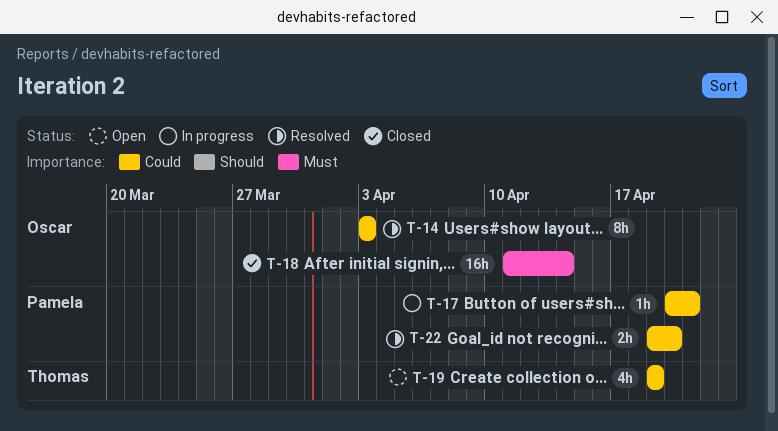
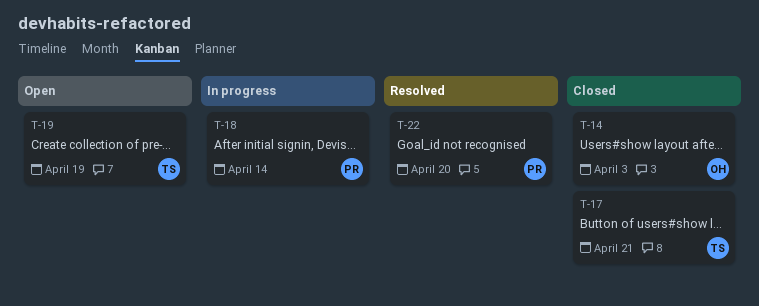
T-14, status: Resolved -> Closed
T-17, status: In progress -> Closed
T-17, owner: Pamela -> Thomas
T-18, status: Closed -> In progress
T-18, owner: Oscar -> Pamela

